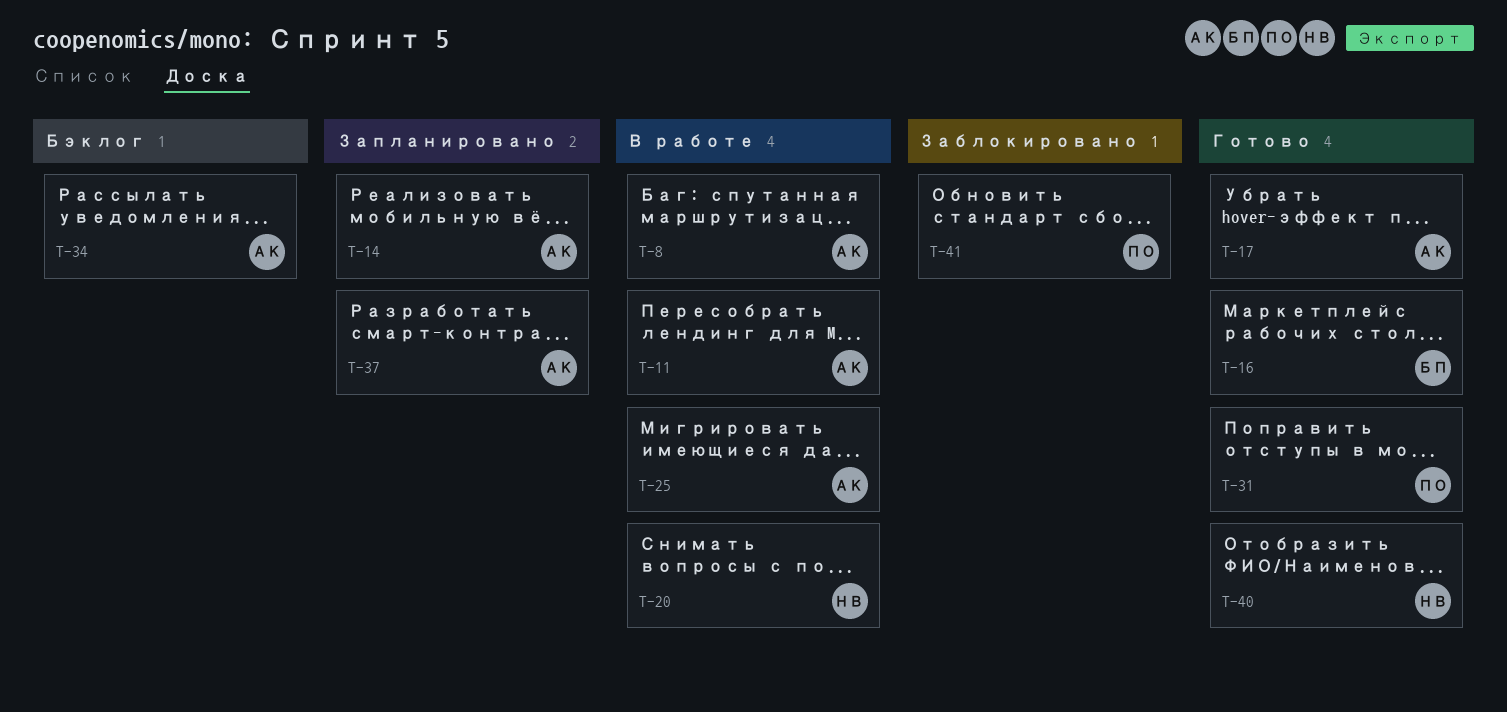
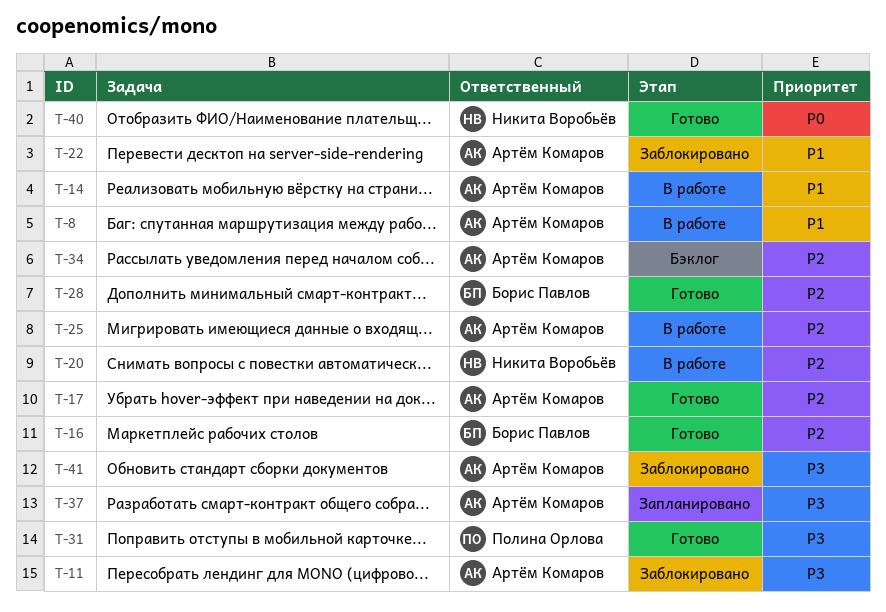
T-11, status: В работе -> Заблокировано
T-14, status: Запланировано -> В работе
T-22: none -> present
T-28: none -> present
T-41, owner: Полина Орлова -> Артём Комаров

